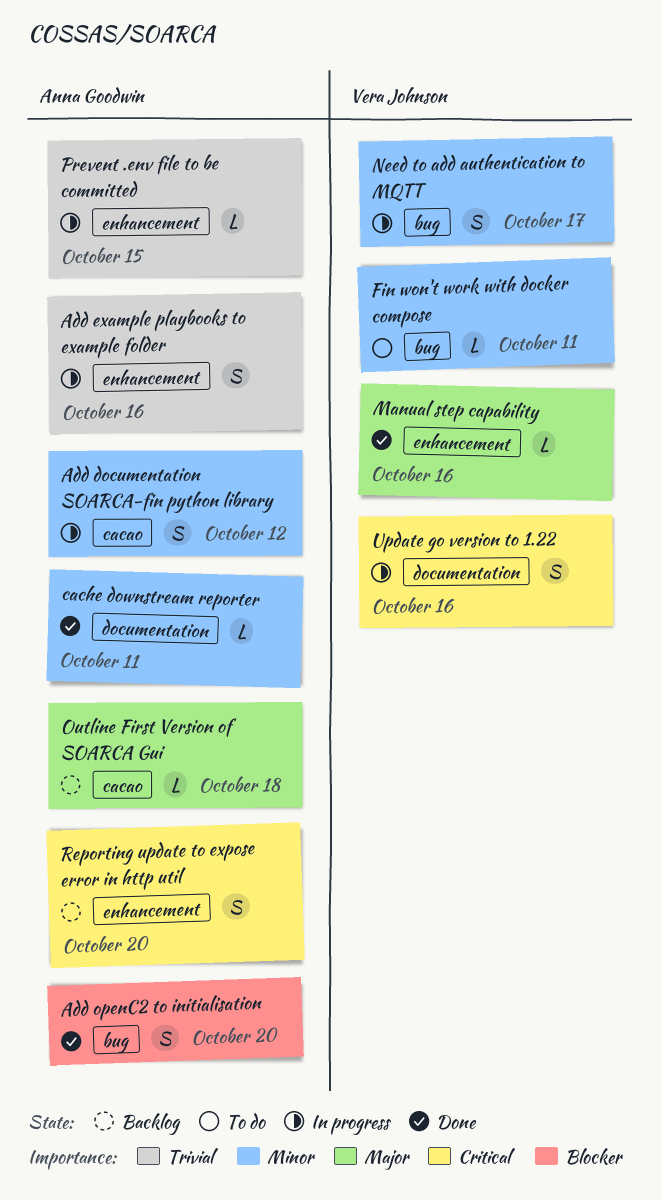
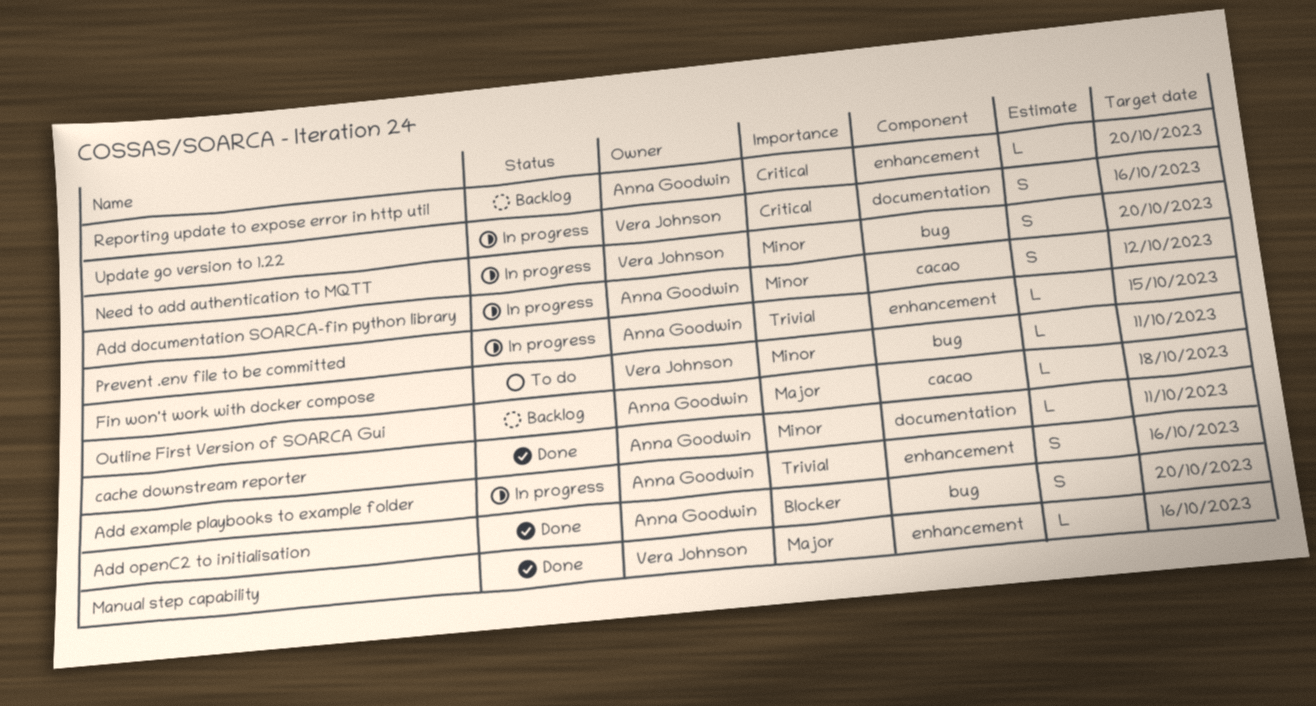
Need to add authentication to MQTT, due: Oct 17 -> Oct 20
Reporting update to expose error in http util, estimate: S -> L

